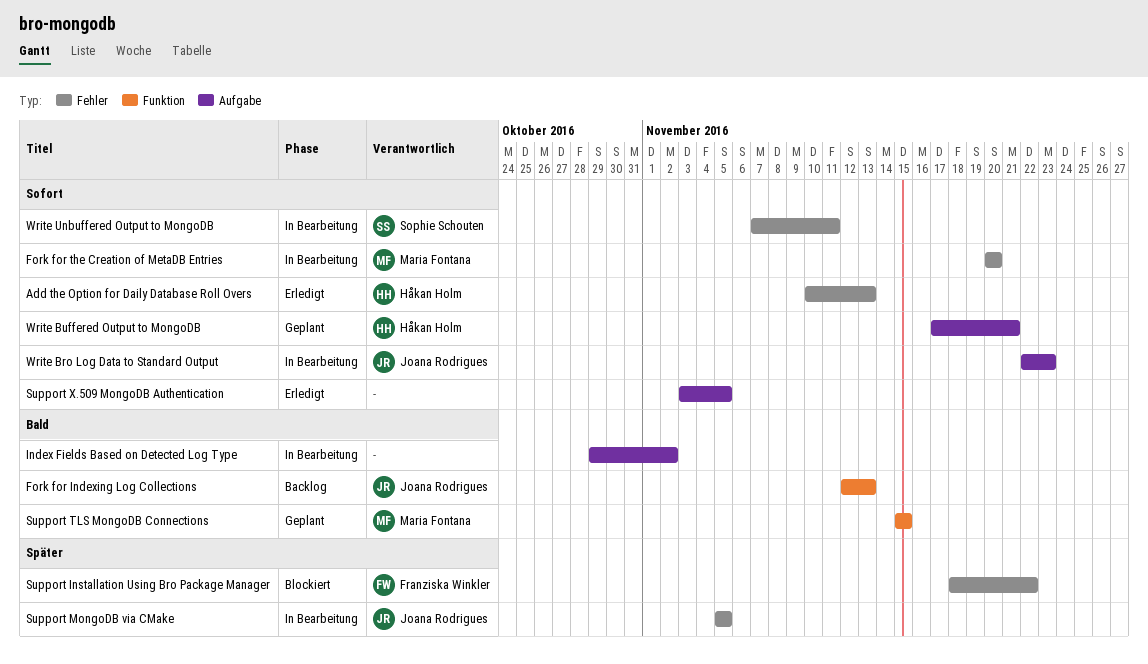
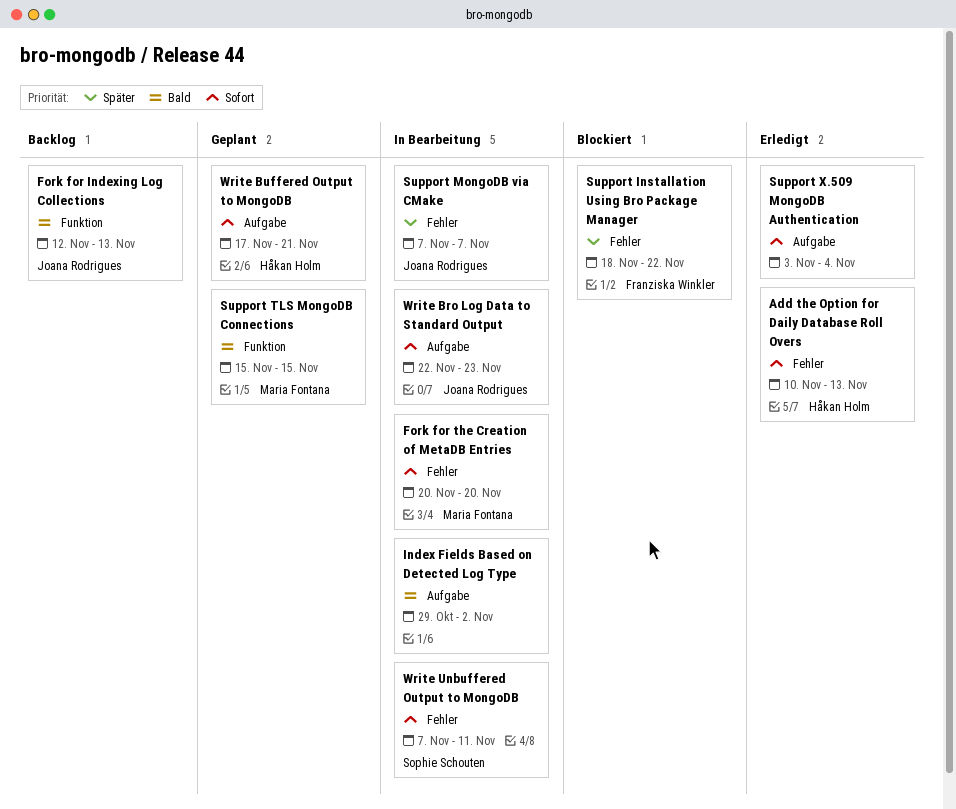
Support MongoDB via CMake, start: Nov 5 -> Nov 7
Support MongoDB via CMake, due: Nov 5 -> Nov 7
Support X.509 MongoDB Authentication, due: Nov 5 -> Nov 4

